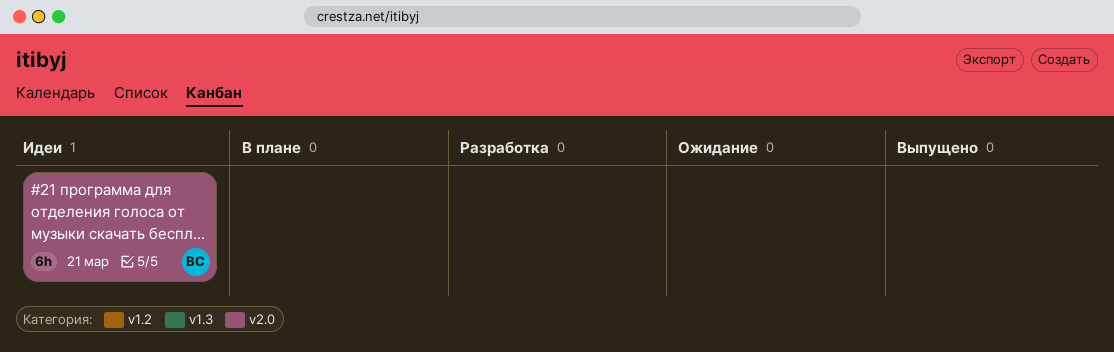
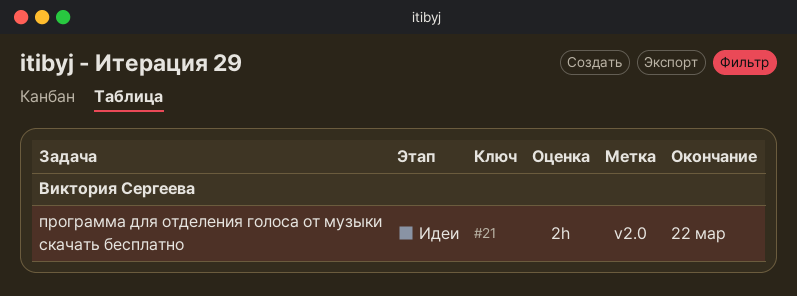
#21, estimate: 6h -> 2h
#21, due: Mar 21 -> Mar 22

